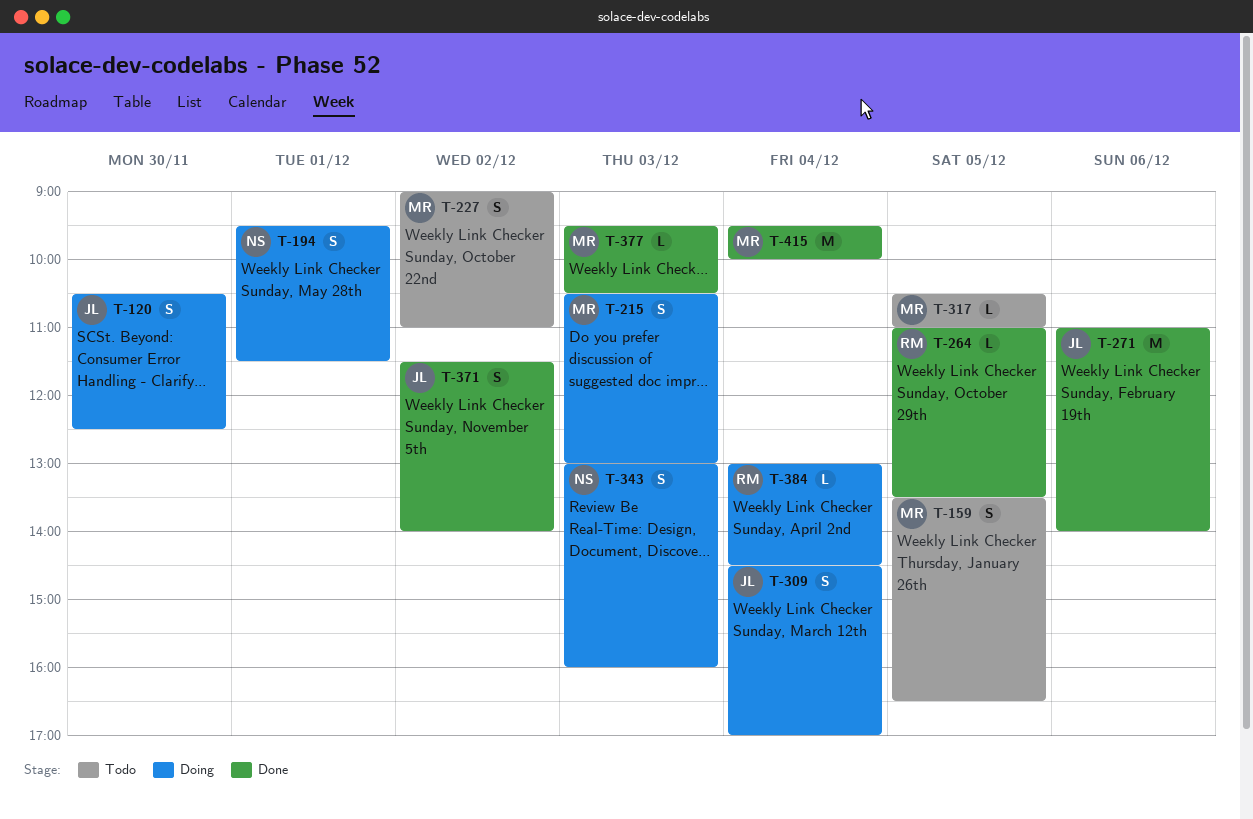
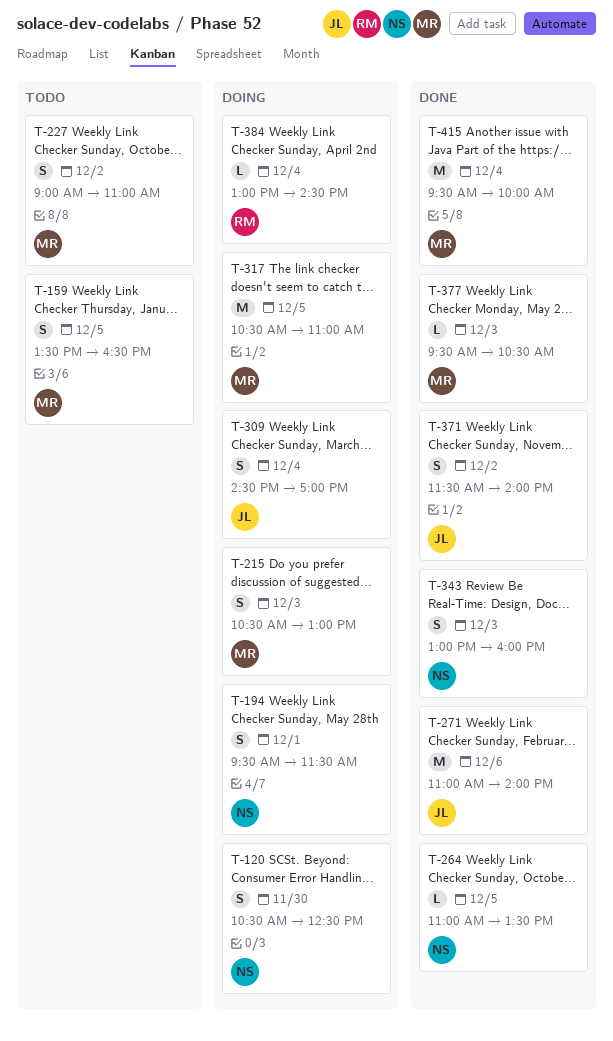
T-120, owner: JL -> NS
T-264, owner: RM -> NS
T-317, status: Todo -> Doing
T-317, estimate: L -> M
T-343, status: Doing -> Done

